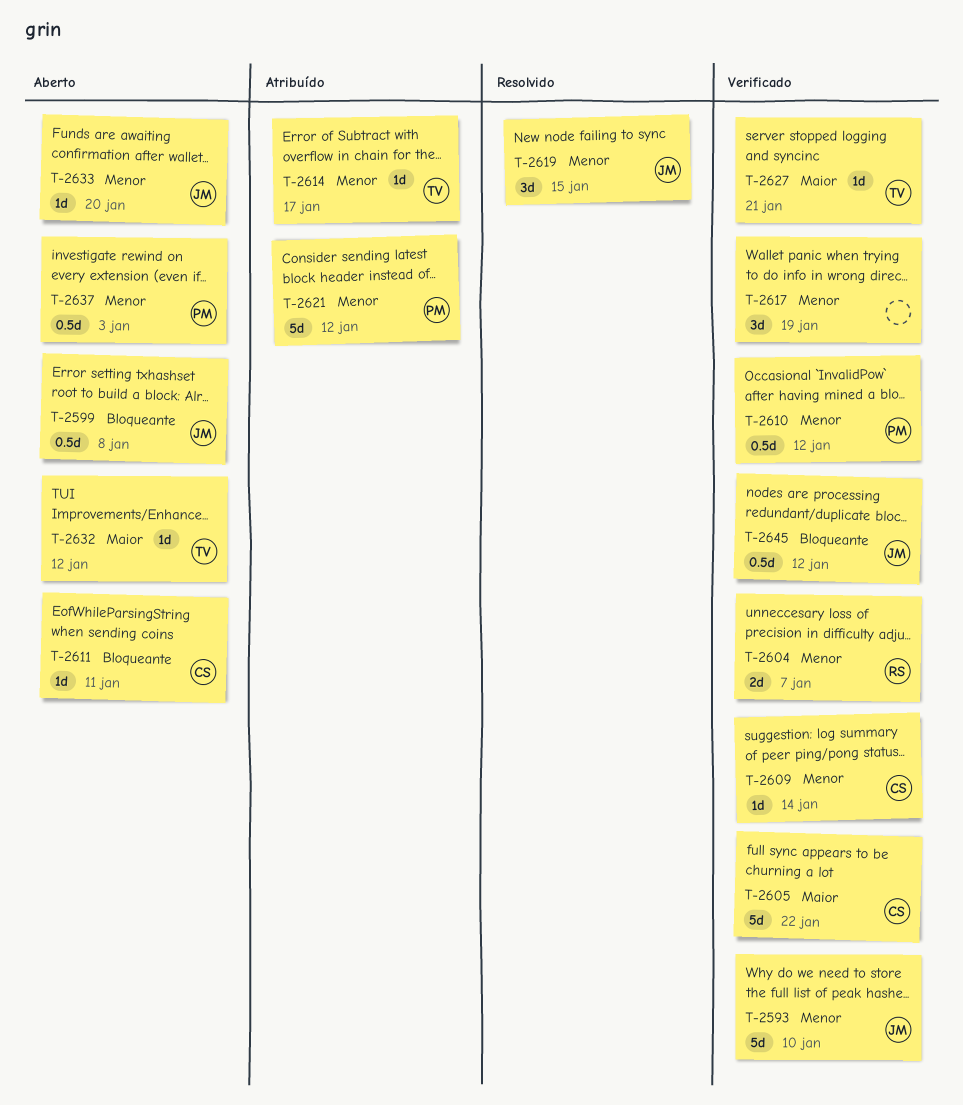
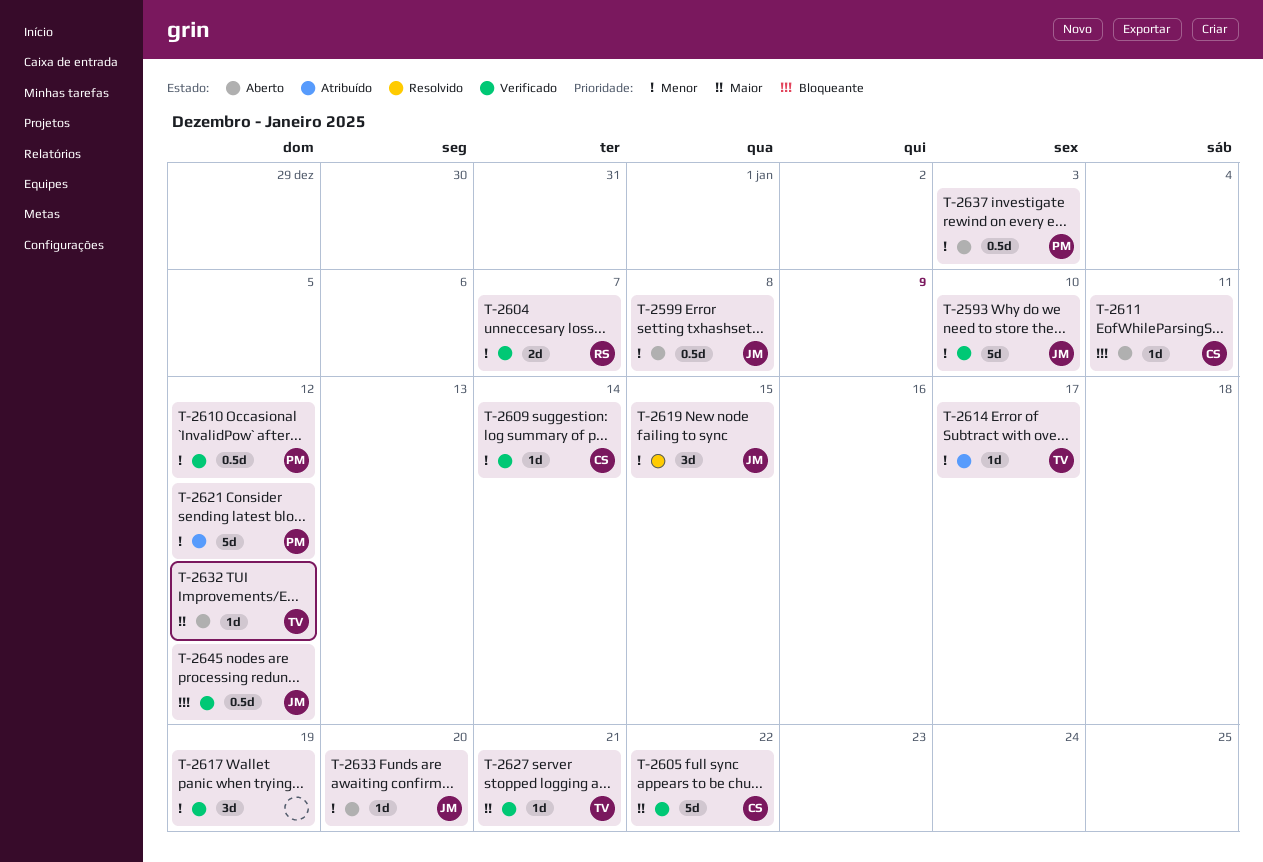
T-2599, priority: Bloqueante -> Menor

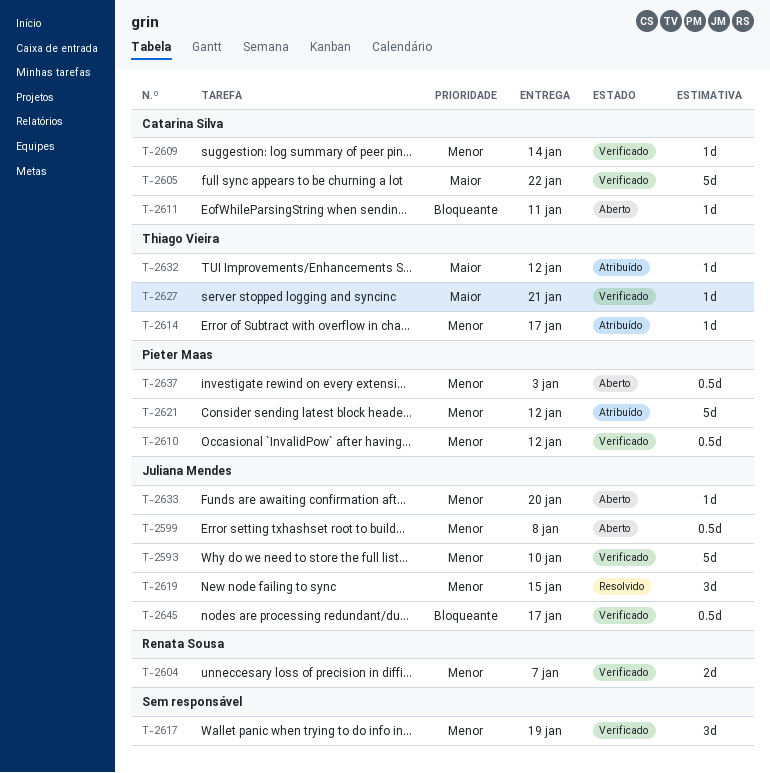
T-2632, status: Aberto -> Atribuído
T-2645, due: Jan 12 -> Jan 17

